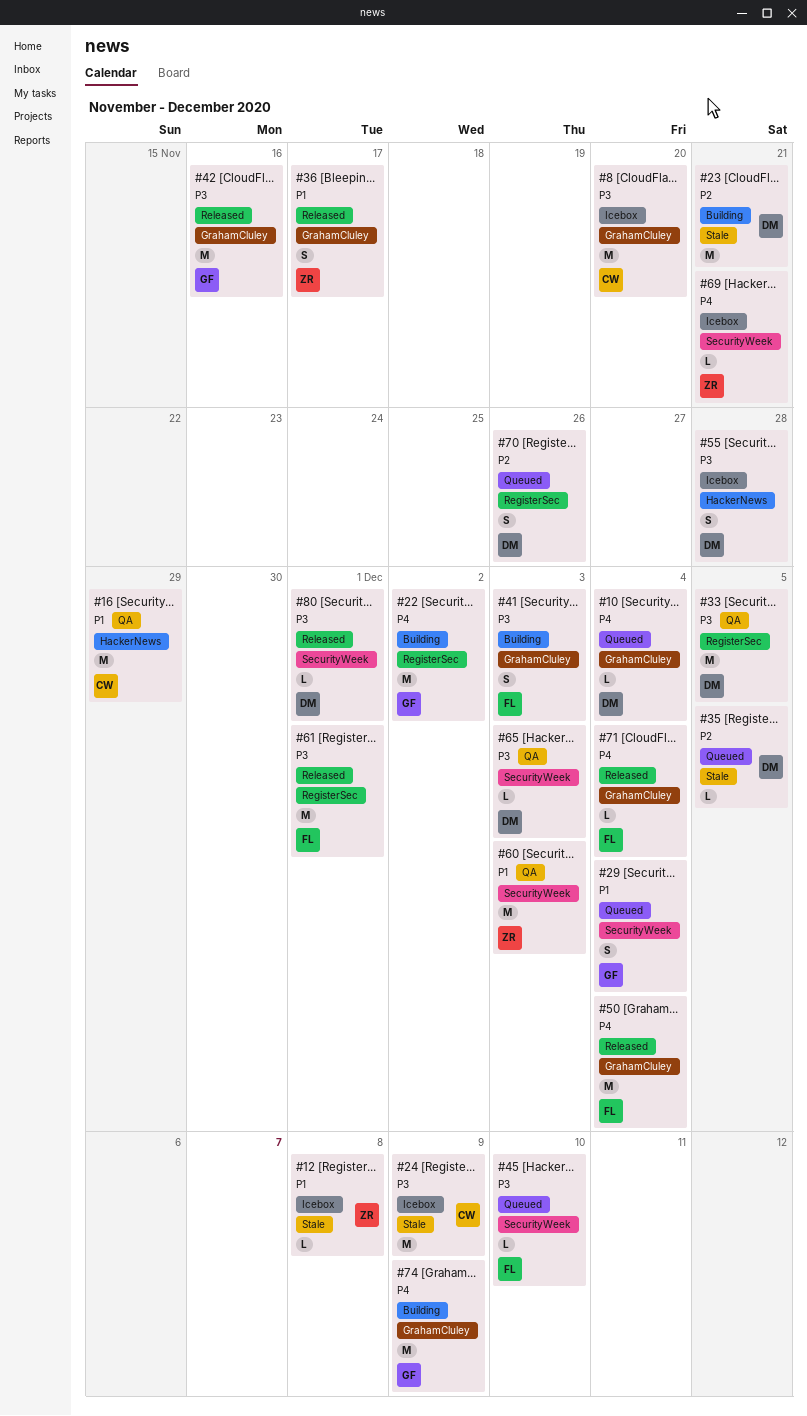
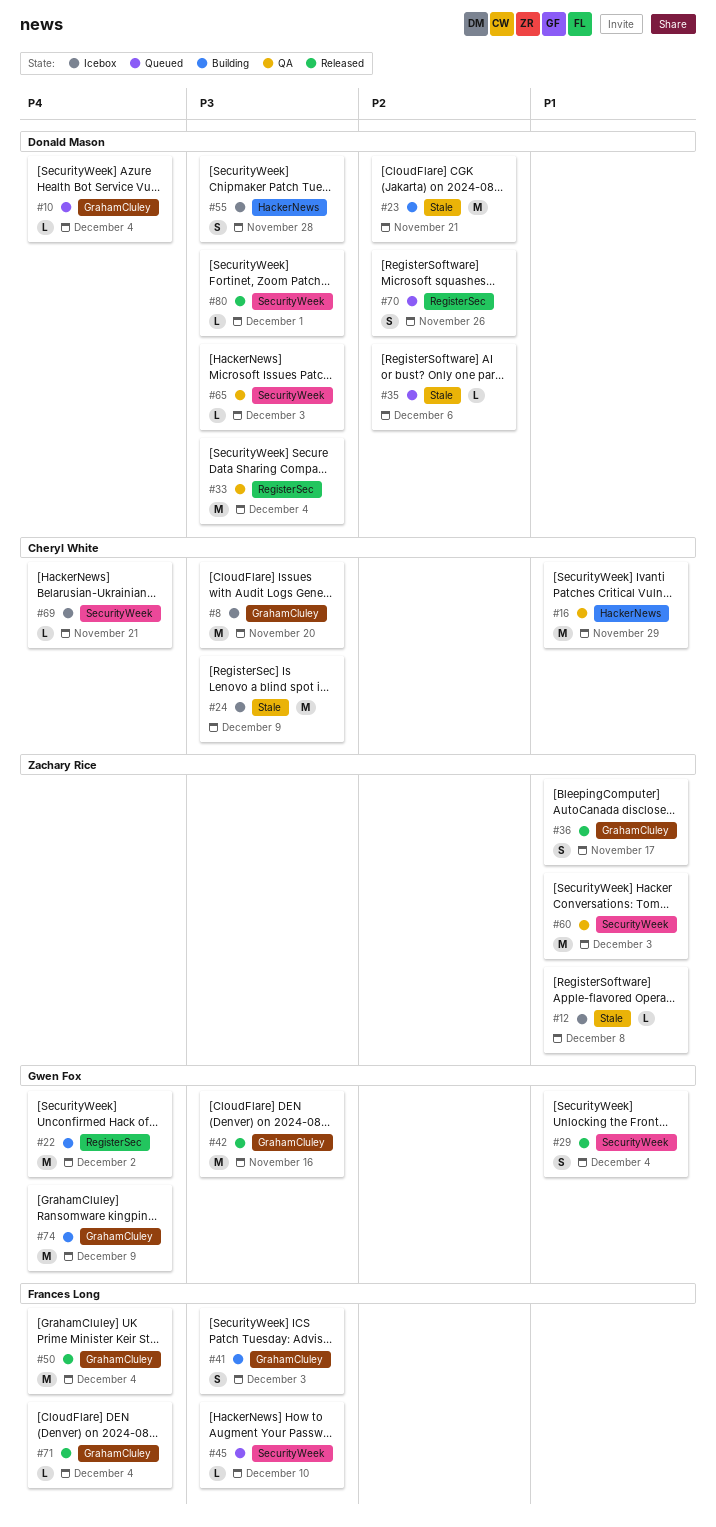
#29, status: Queued -> Released
#33, due: Dec 5 -> Dec 4
#35, due: Dec 5 -> Dec 6
#61: present -> none
#69, owner: Zachary Rice -> Cheryl White

